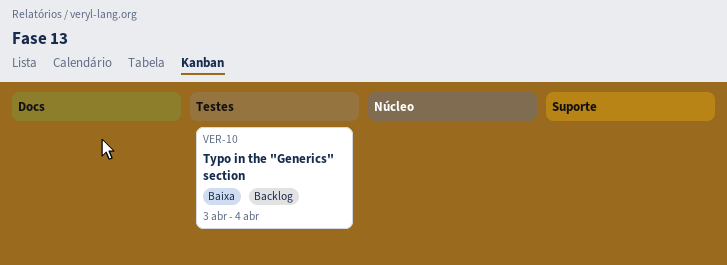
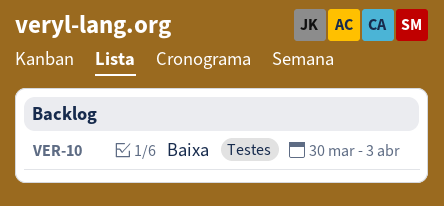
VER-10, start: Apr 3 -> Mar 30
VER-10, due: Apr 4 -> Apr 3

